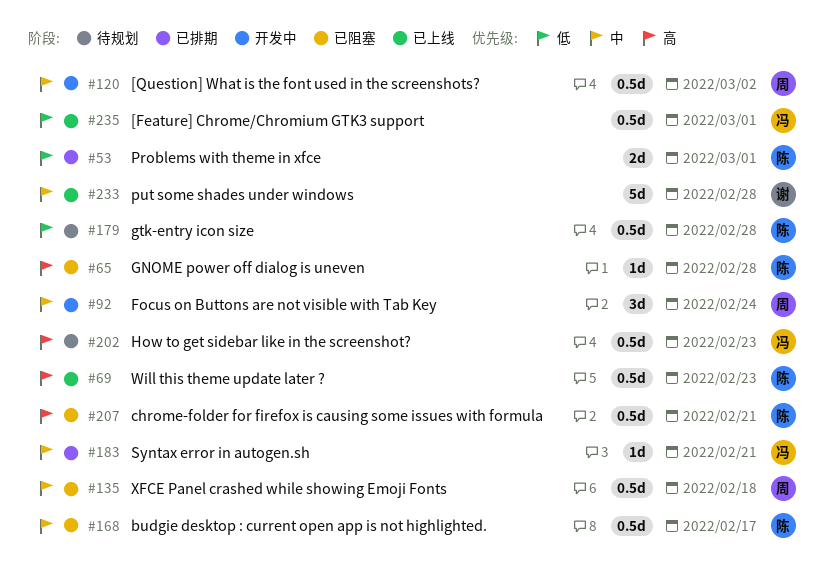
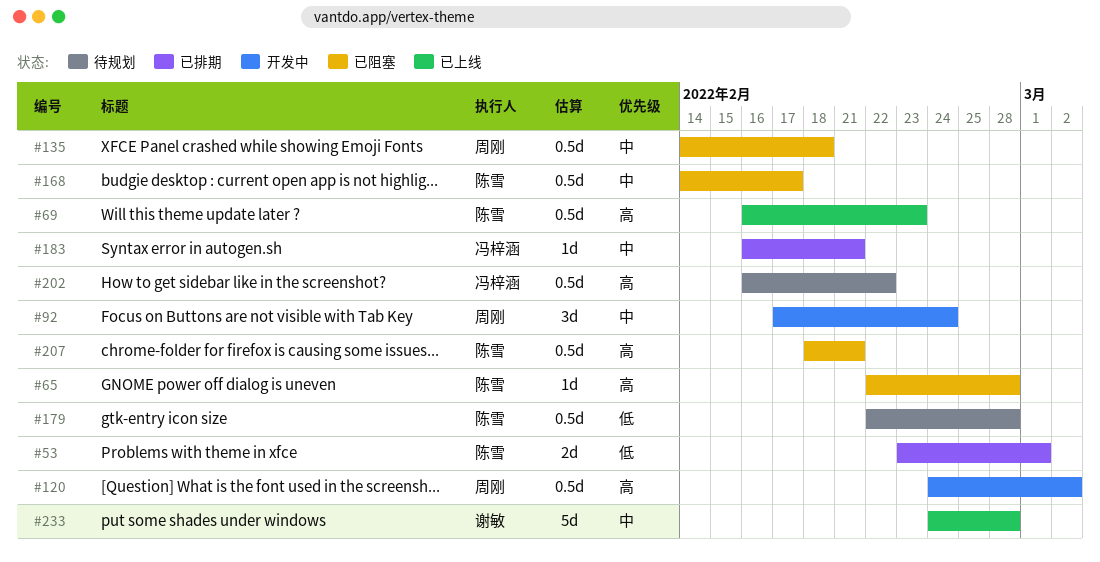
#120, priority: 中 -> 高
#202, due: Feb 23 -> Feb 22
#235: present -> none

